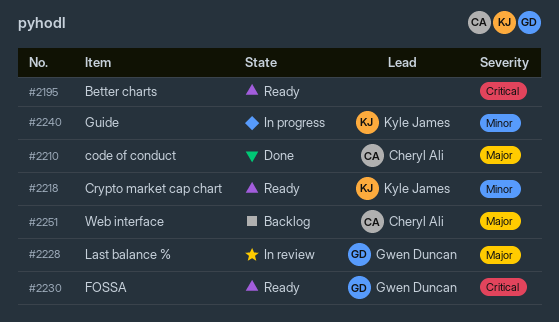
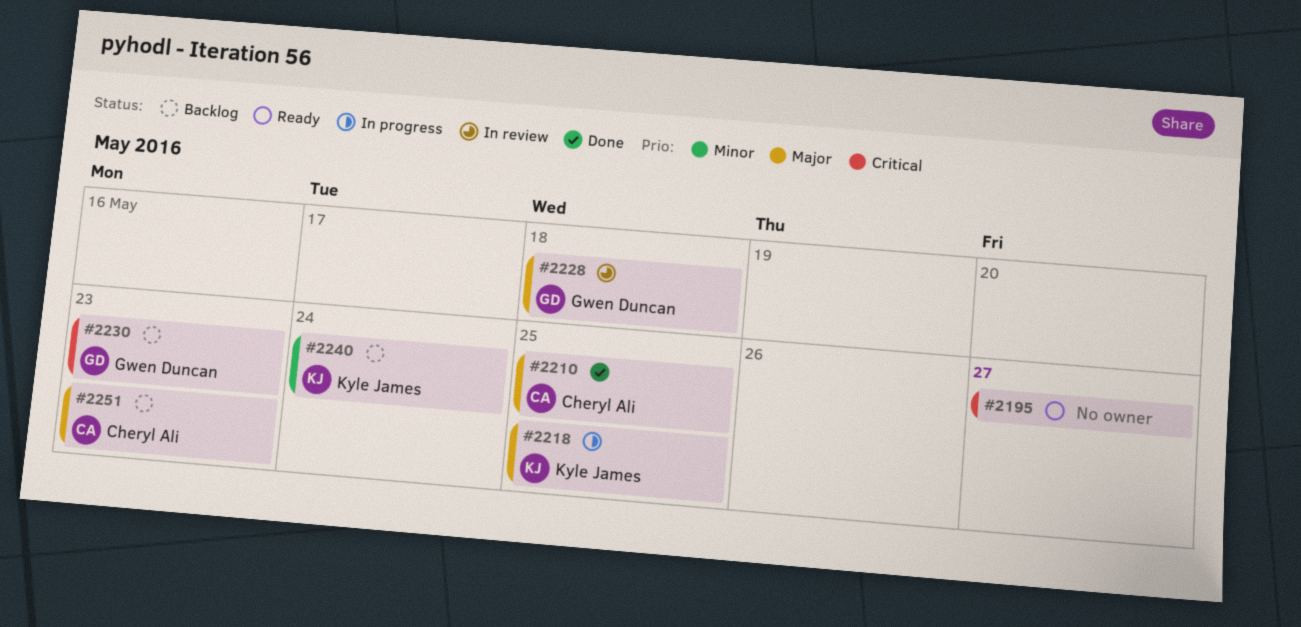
#2218, status: Ready -> In progress
#2218, priority: Minor -> Major
#2230, status: Ready -> Backlog
#2240, status: In progress -> Backlog

